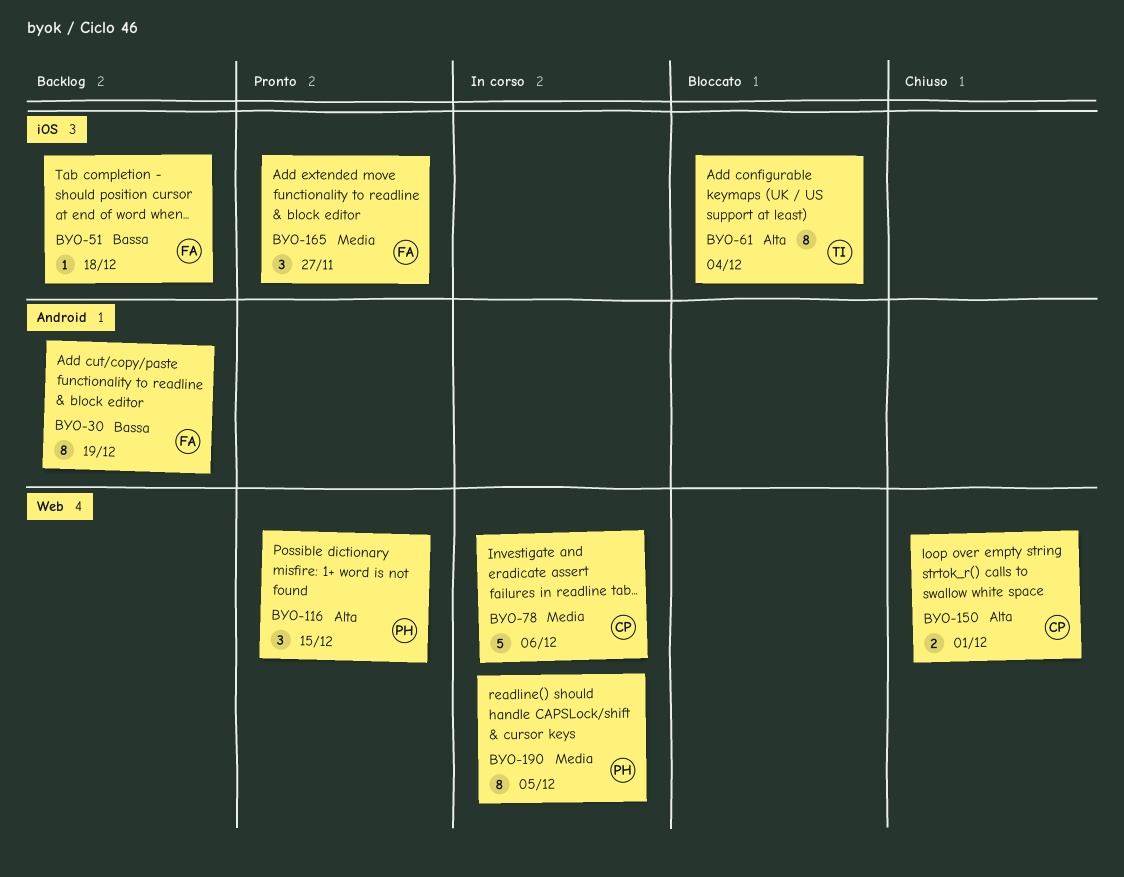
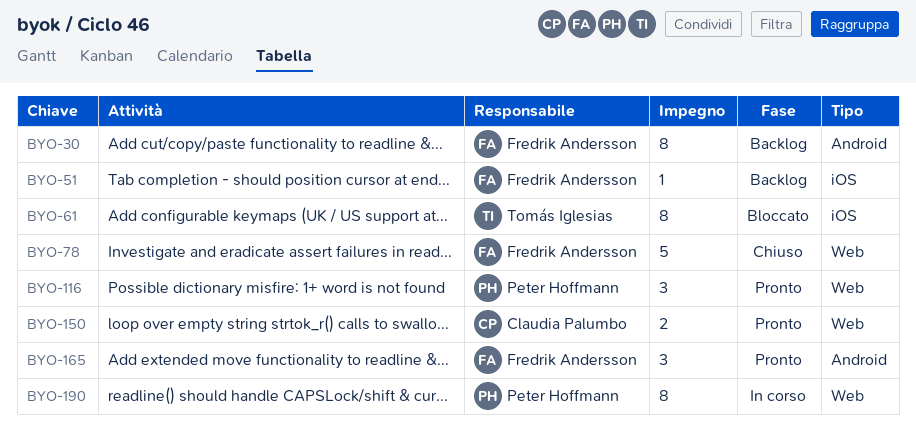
BYO-78, status: In corso -> Chiuso
BYO-78, owner: Claudia Palumbo -> Fredrik Andersson
BYO-150, status: Chiuso -> Pronto
BYO-165, label: iOS -> Android

